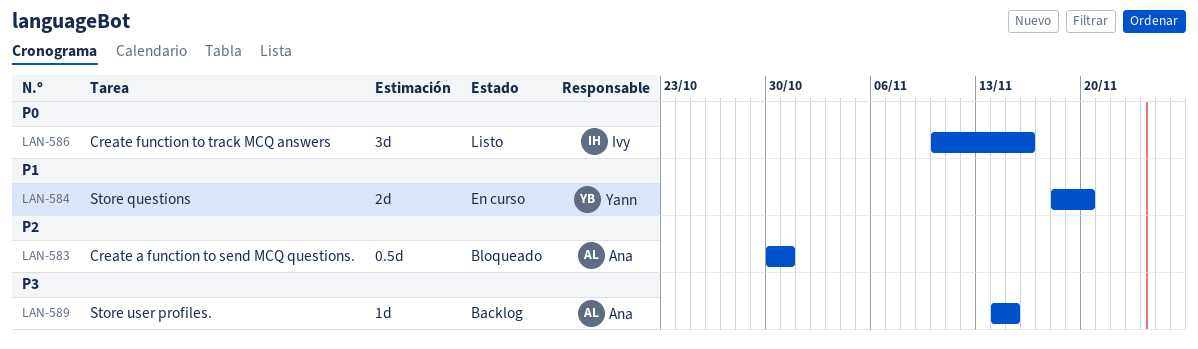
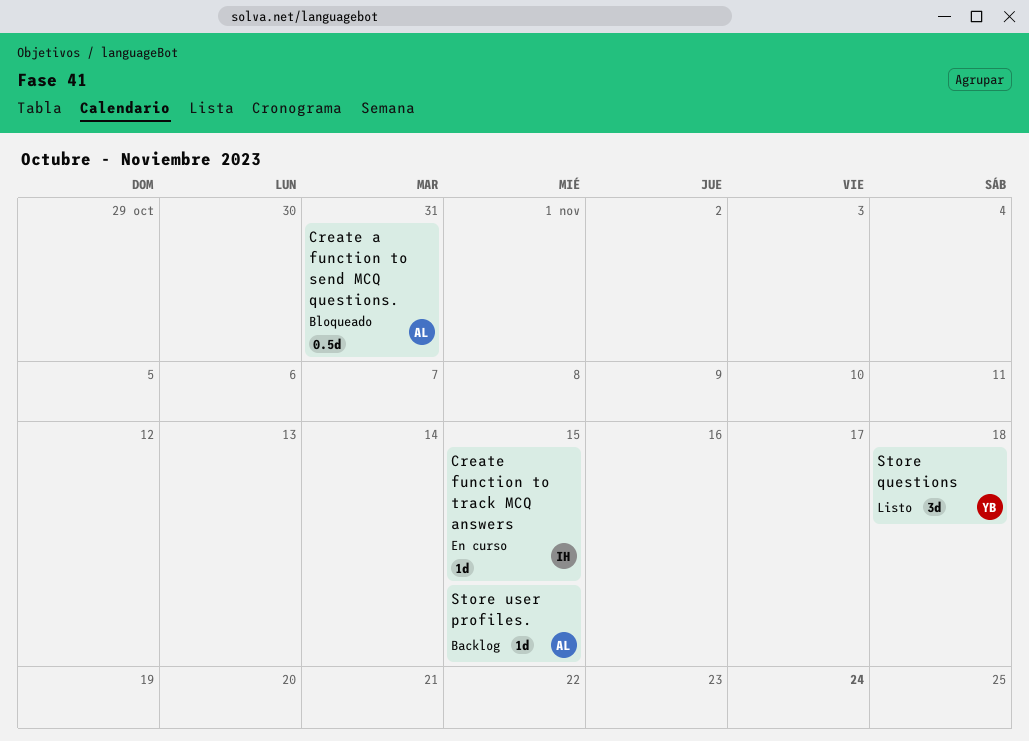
Create function to track MCQ answers, status: Listo -> En curso
Create function to track MCQ answers, estimate: 3d -> 1d
Create function to track MCQ answers, due: Nov 16 -> Nov 15
Store questions, status: En curso -> Listo
Store questions, estimate: 2d -> 3d
Store questions, due: Nov 20 -> Nov 18

